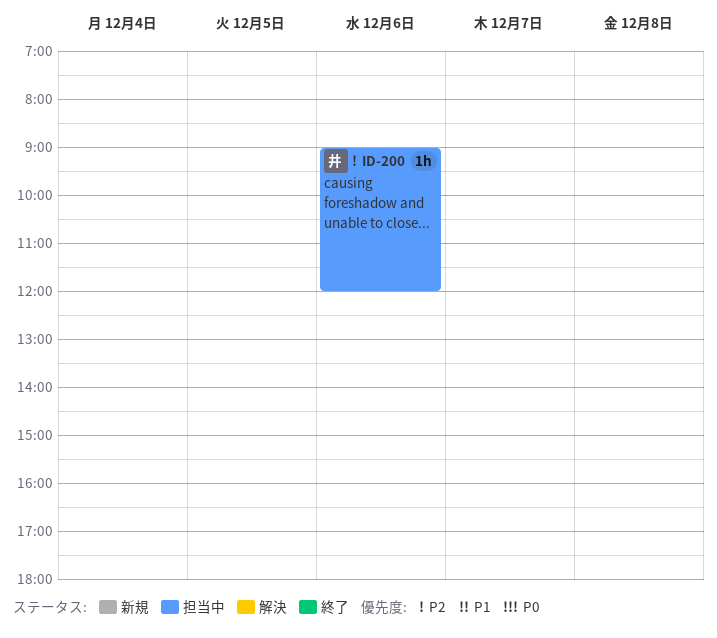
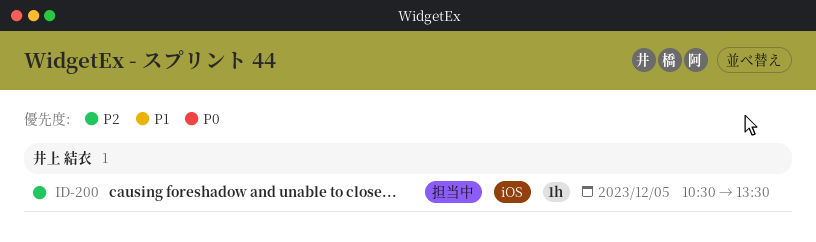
ID-200, day: Dec 6 -> Dec 5
ID-200, begins: 09:00 -> 10:30
ID-200, ends: 12:00 -> 13:30

